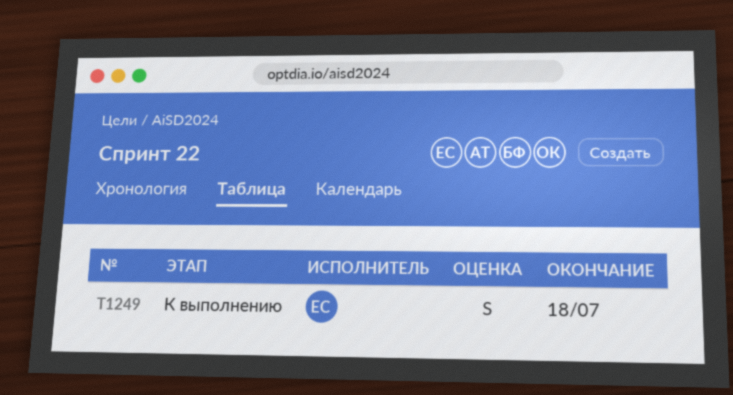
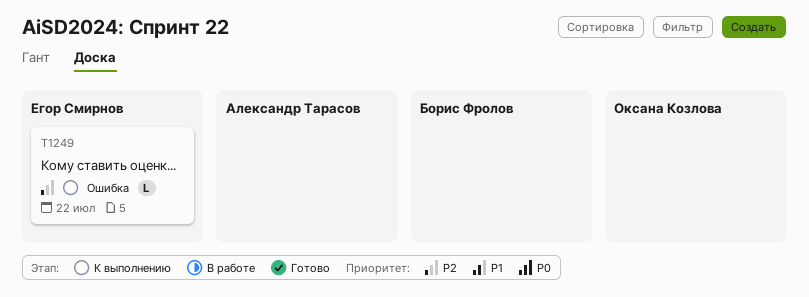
T1249, estimate: S -> L
T1249, due: Jul 18 -> Jul 22

